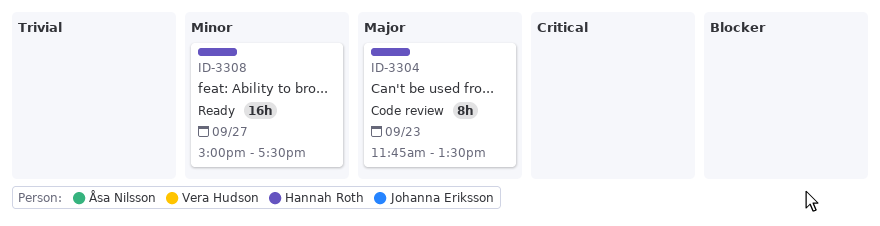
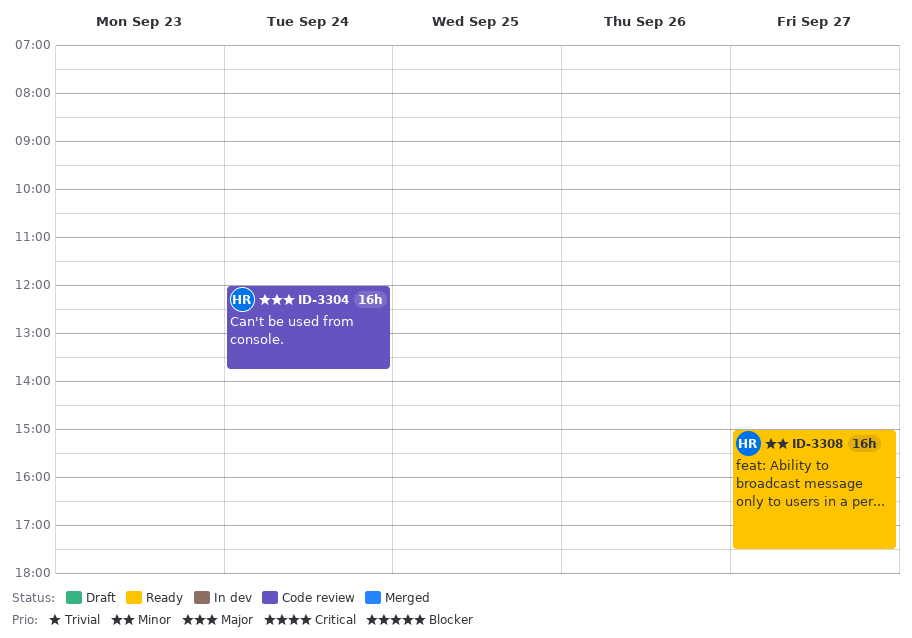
ID-3304, estimate: 8h -> 16h
ID-3304, day: Sep 23 -> Sep 24
ID-3304, begins: 11:45 -> 12:00
ID-3304, ends: 13:30 -> 13:45

